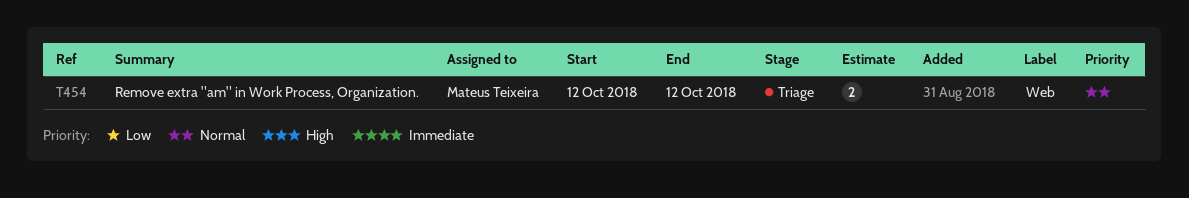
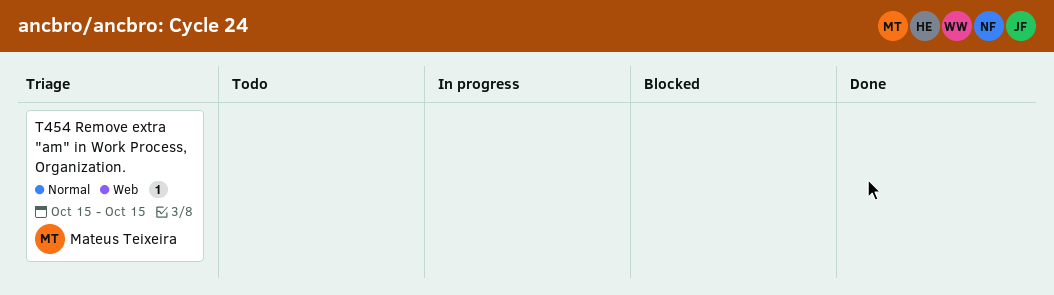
T454, estimate: 2 -> 1
T454, start: Oct 12 -> Oct 15
T454, due: Oct 12 -> Oct 15

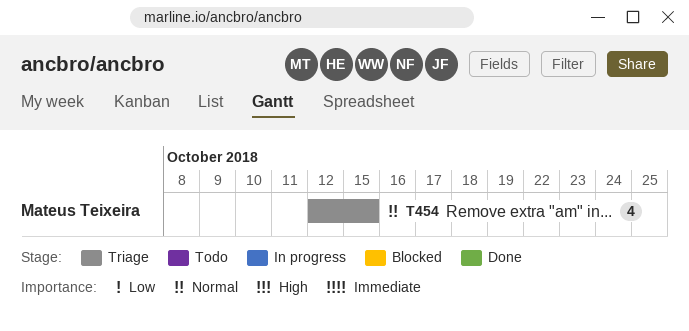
T454, estimate: 1 -> 4
T454, start: Oct 15 -> Oct 12

